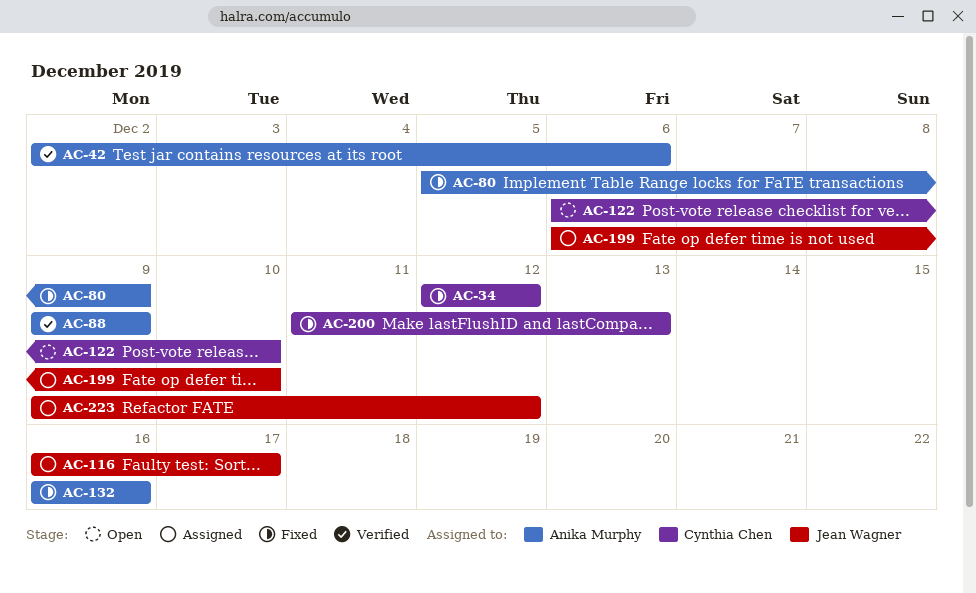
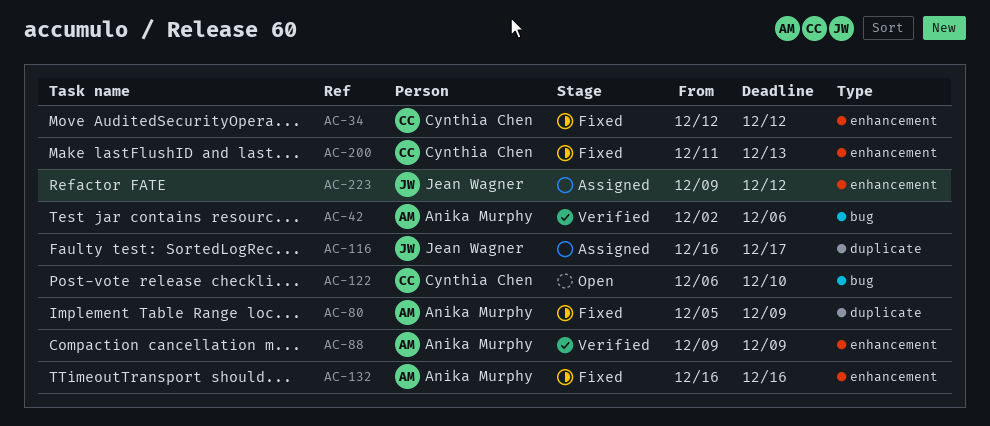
AC-199: present -> none

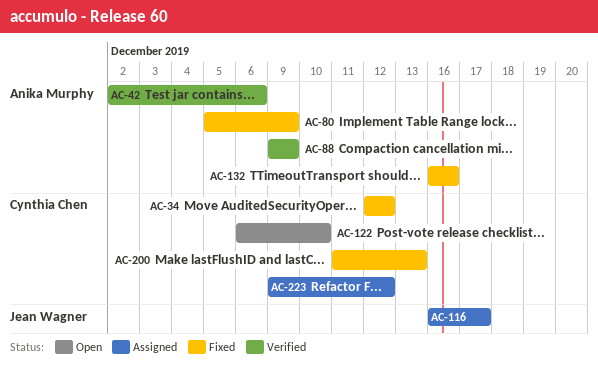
AC-223, owner: Jean Wagner -> Cynthia Chen

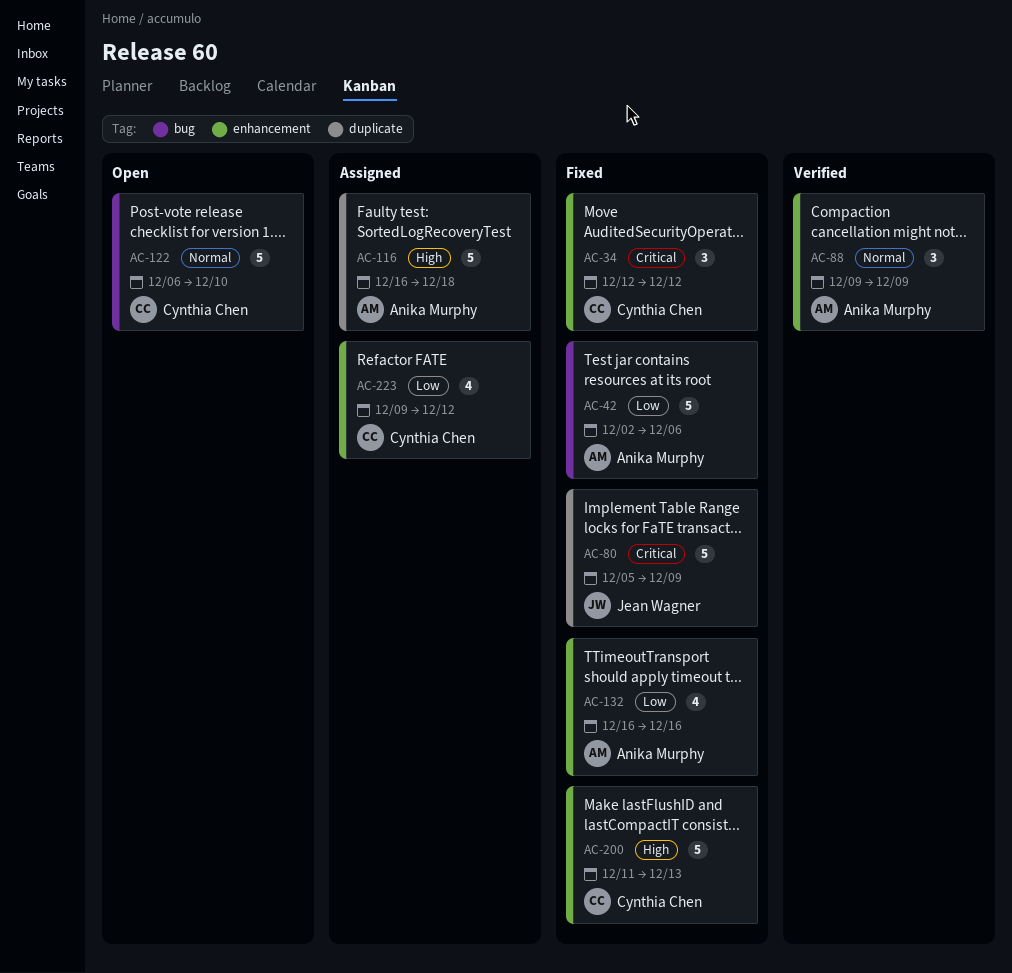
AC-42, status: Verified -> Fixed
AC-80, owner: Anika Murphy -> Jean Wagner
AC-116, owner: Jean Wagner -> Anika Murphy
AC-116, due: Dec 17 -> Dec 18

